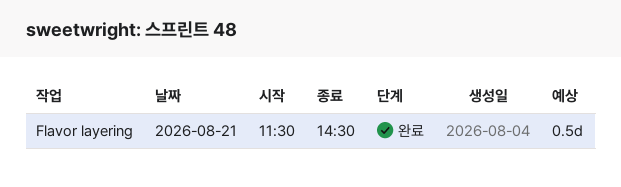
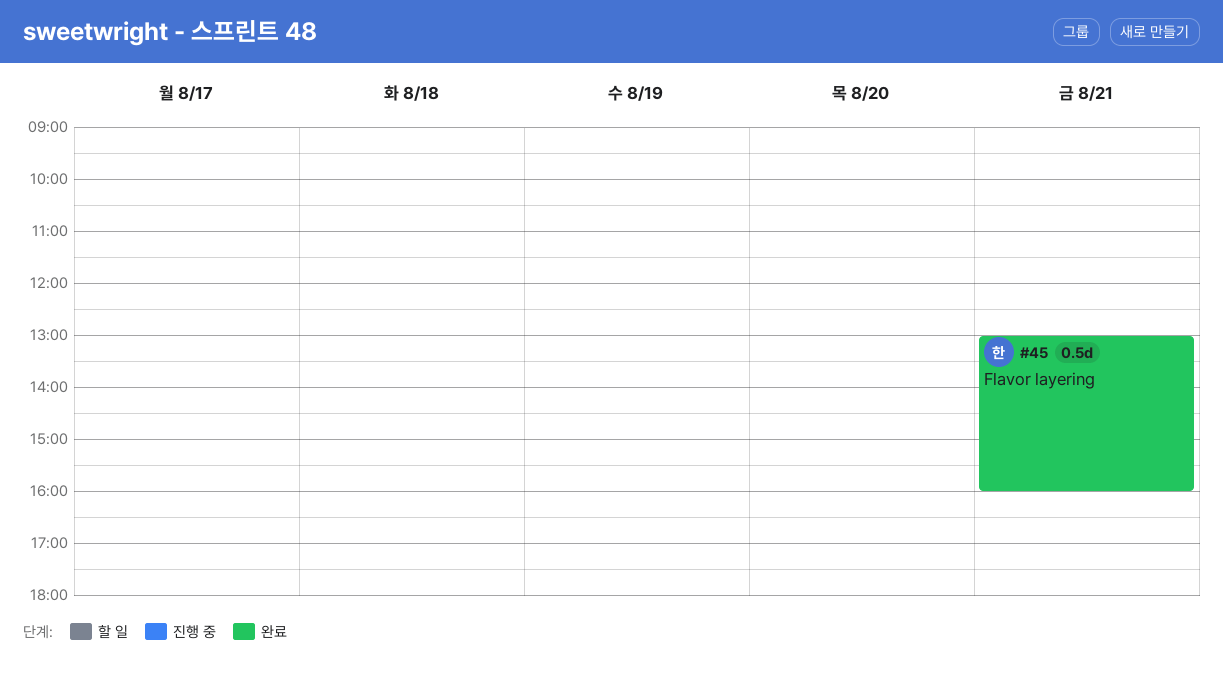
Flavor layering, begins: 11:30 -> 13:00
Flavor layering, ends: 14:30 -> 16:00

